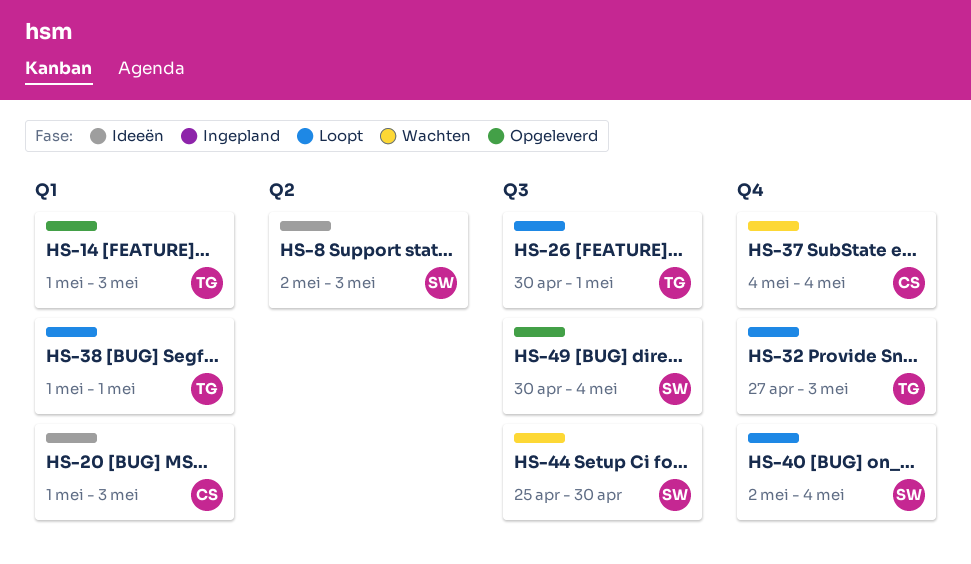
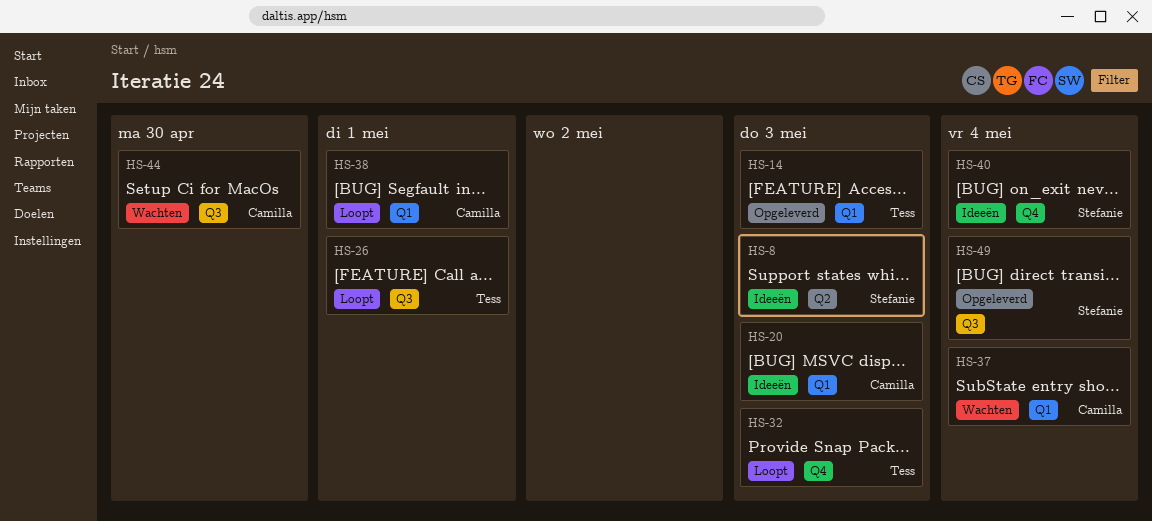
HS-37, label: Q4 -> Q1
HS-38, owner: Tess -> Camilla
HS-40, status: Loopt -> Ideeën
HS-44, owner: Stefanie -> Camilla

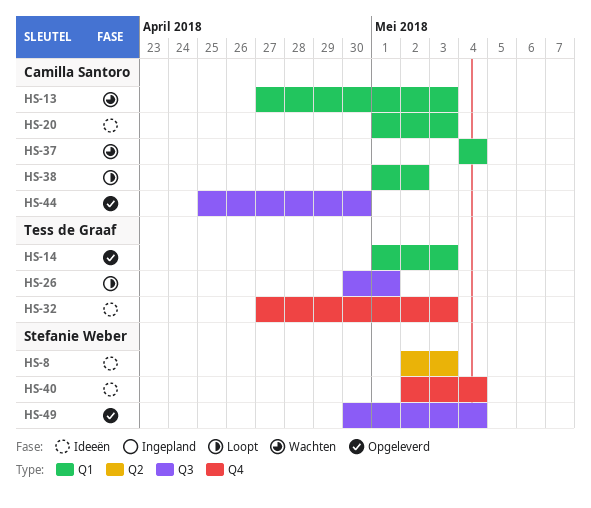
HS-13: none -> present
HS-32, status: Loopt -> Ideeën
HS-38, due: May 1 -> May 2
HS-44, status: Wachten -> Opgeleverd

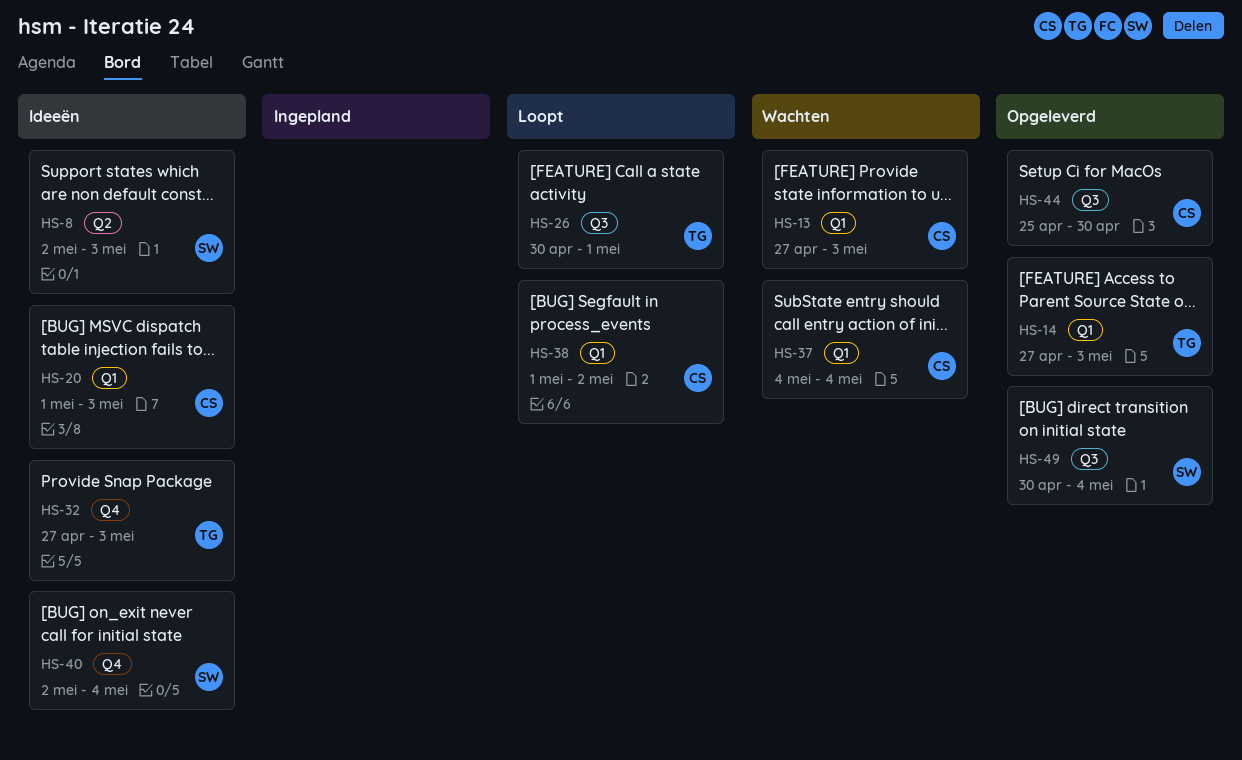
HS-14, start: May 1 -> Apr 27

